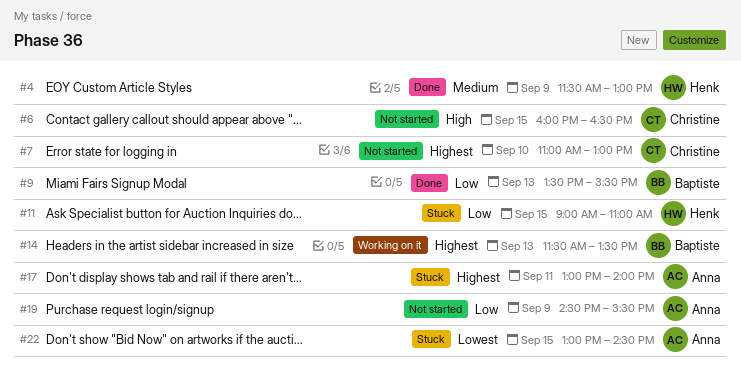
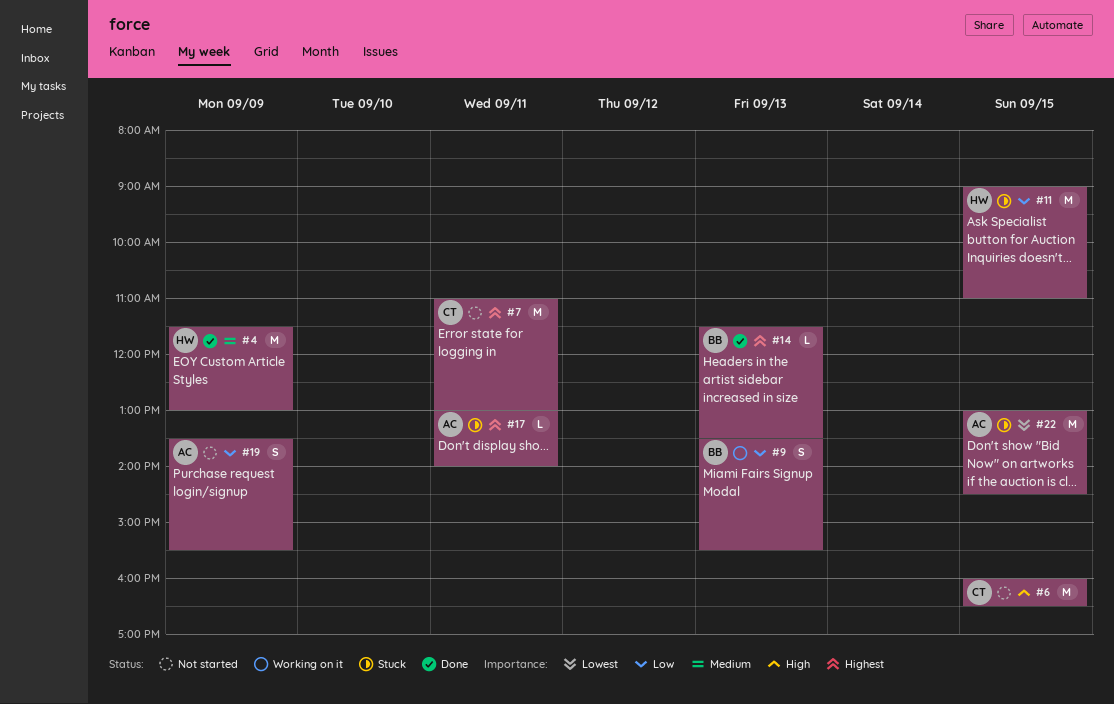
#7, day: Sep 10 -> Sep 11
#9, status: Done -> Working on it
#14, status: Working on it -> Done
#19, begins: 14:30 -> 13:30

